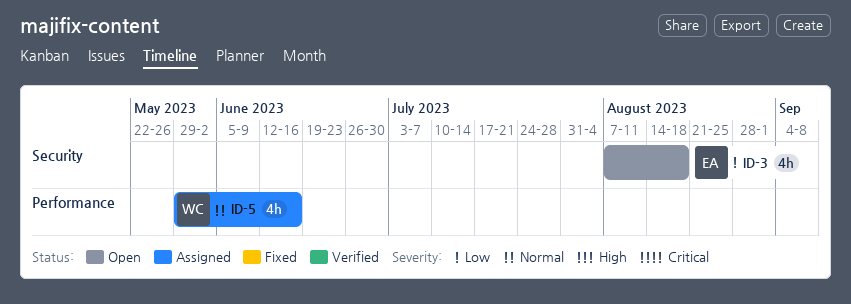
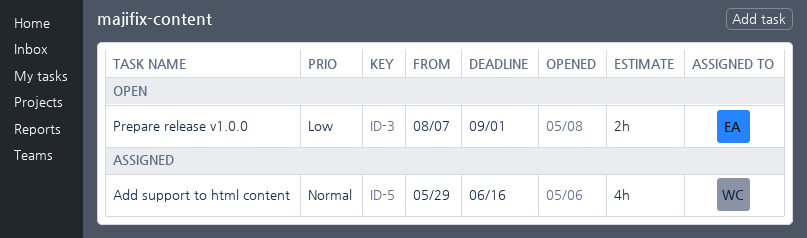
ID-3, estimate: 4h -> 2h
ID-3, due: Aug 18 -> Sep 1

